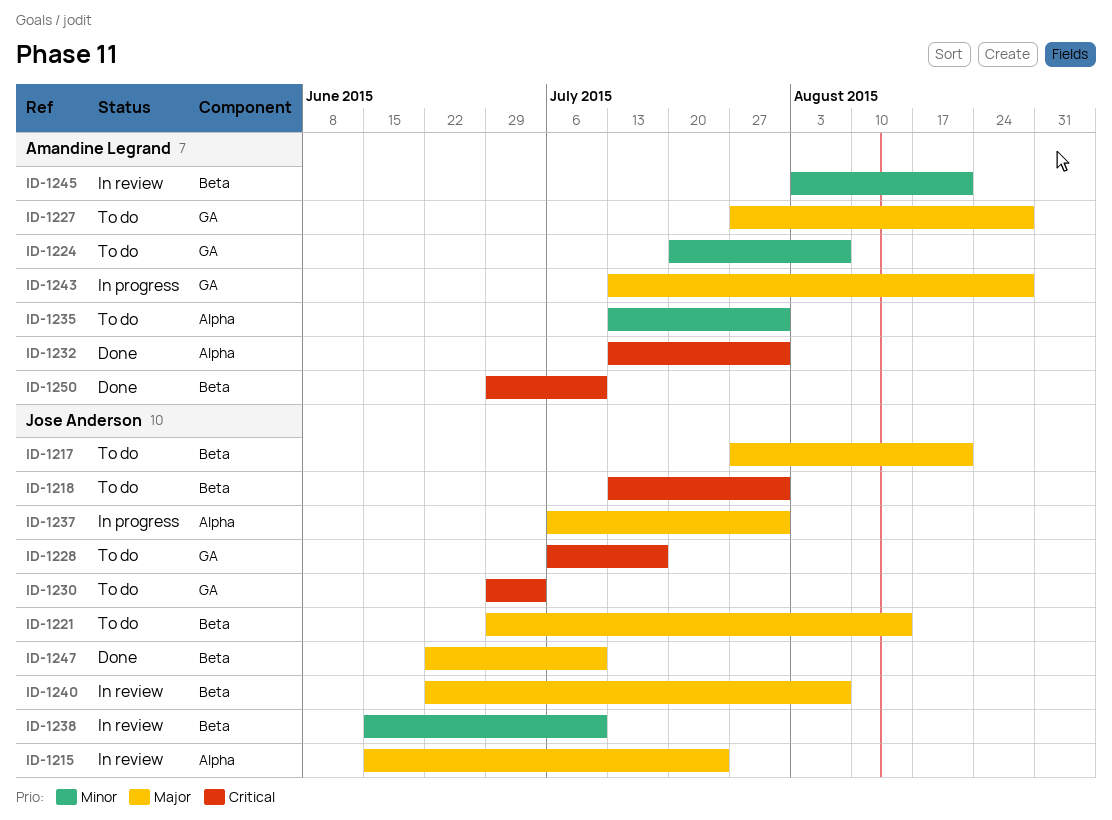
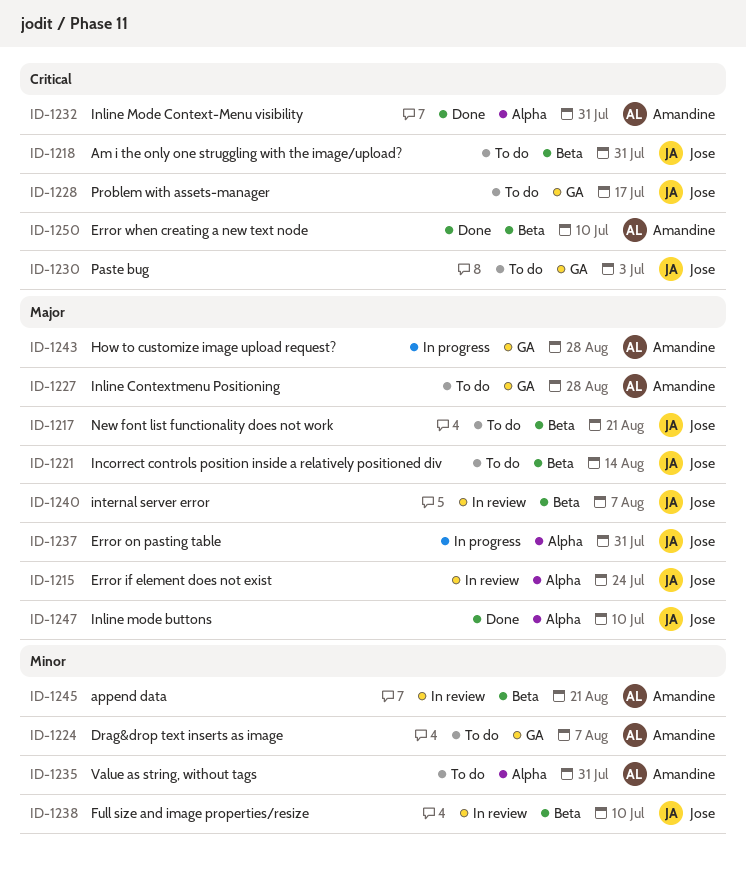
ID-1247, label: Beta -> Alpha

